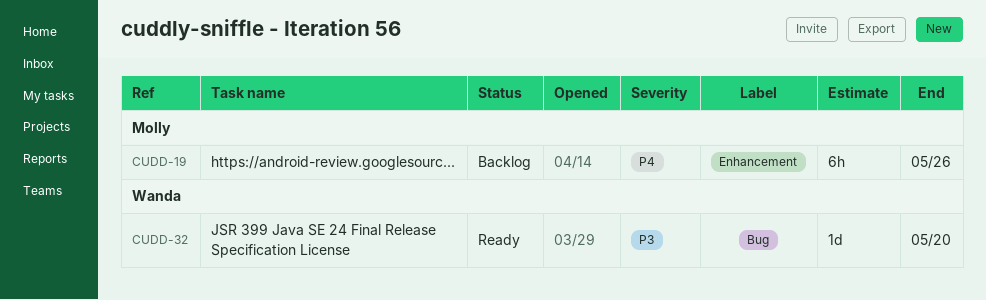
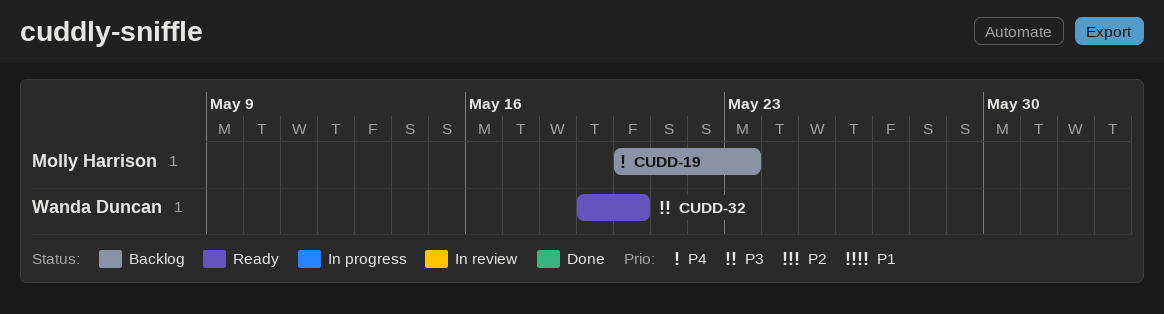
CUDD-19, due: May 26 -> May 23

